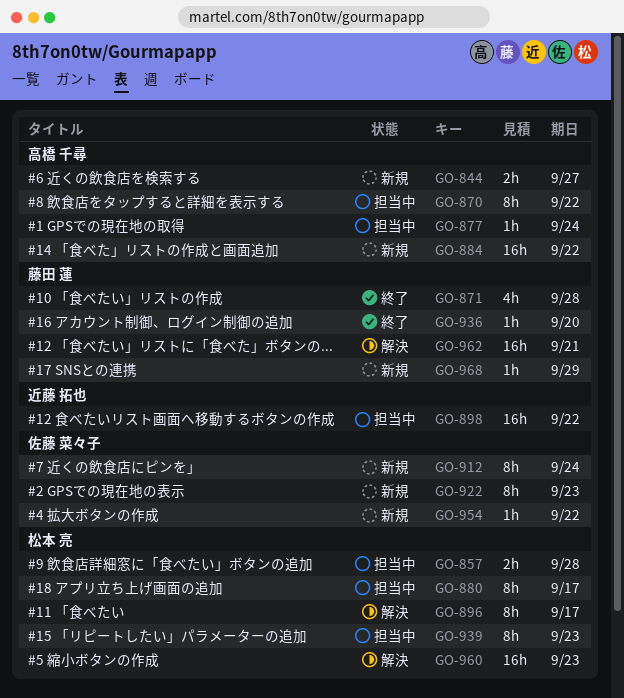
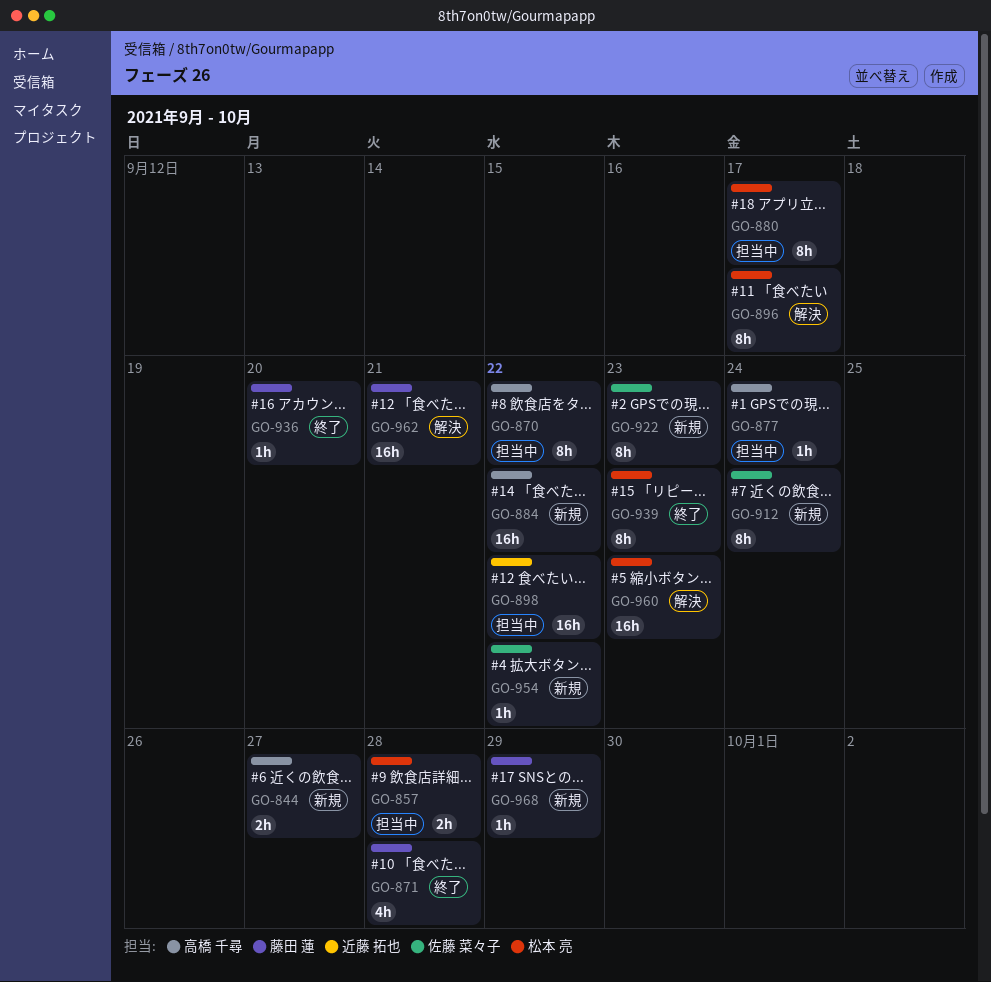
GO-939, status: 担当中 -> 終了

